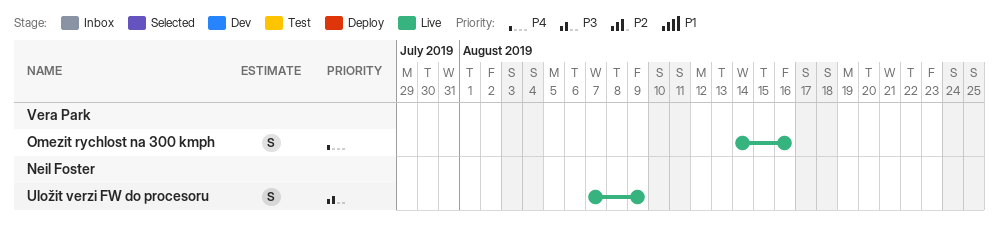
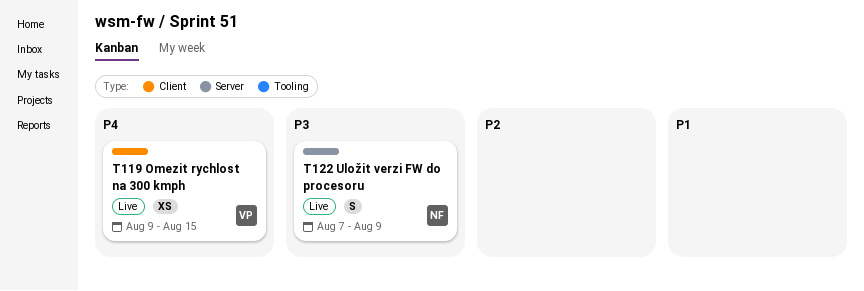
Omezit rychlost na 300 kmph, estimate: S -> XS
Omezit rychlost na 300 kmph, start: Aug 14 -> Aug 9
Omezit rychlost na 300 kmph, due: Aug 16 -> Aug 15

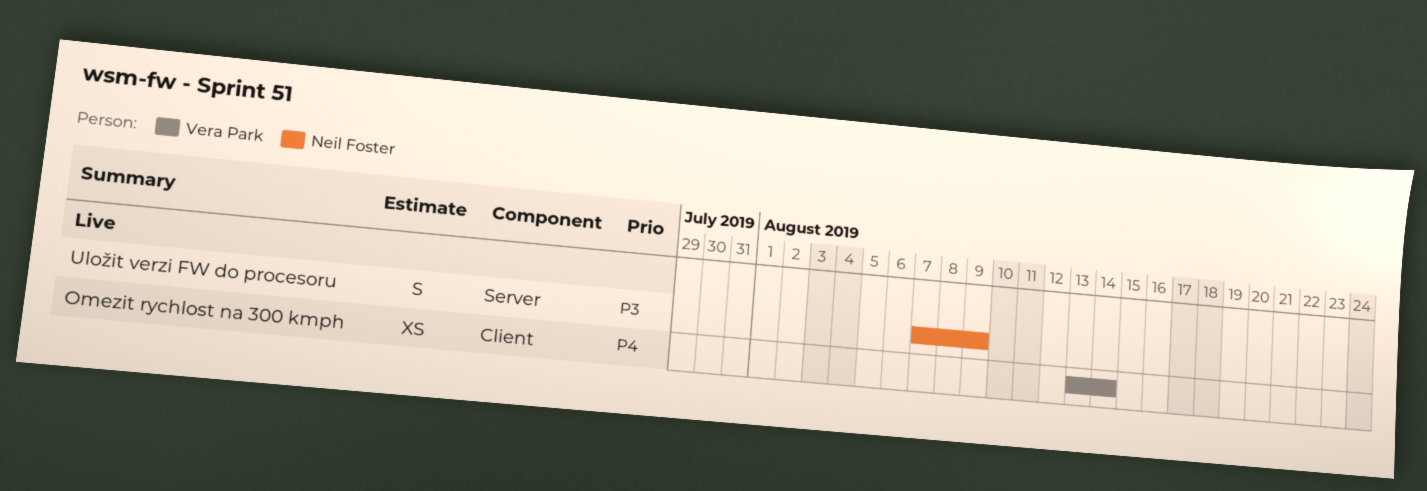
Omezit rychlost na 300 kmph, start: Aug 9 -> Aug 13
Omezit rychlost na 300 kmph, due: Aug 15 -> Aug 14

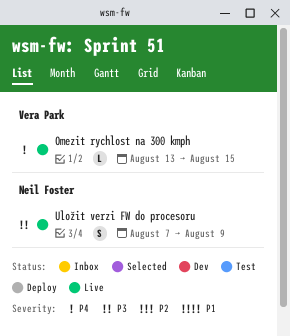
Omezit rychlost na 300 kmph, estimate: XS -> L
Omezit rychlost na 300 kmph, due: Aug 14 -> Aug 15

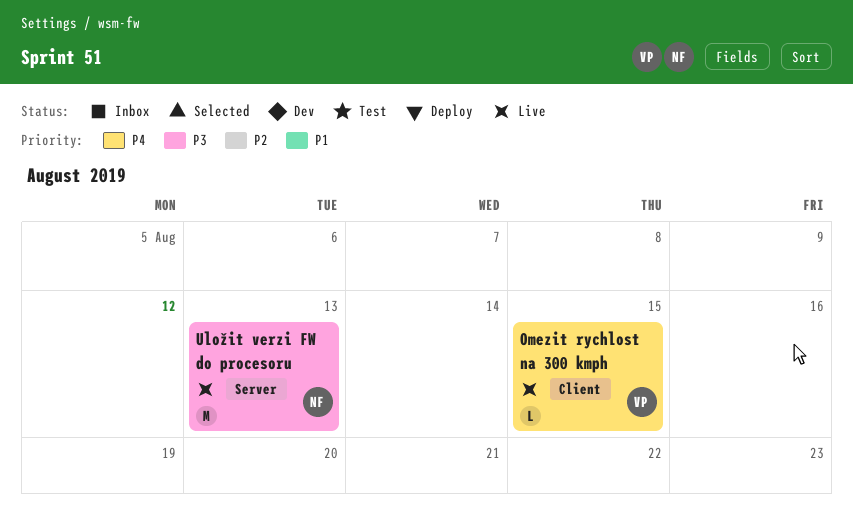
Uložit verzi FW do procesoru, estimate: S -> M
Uložit verzi FW do procesoru, due: Aug 9 -> Aug 13

